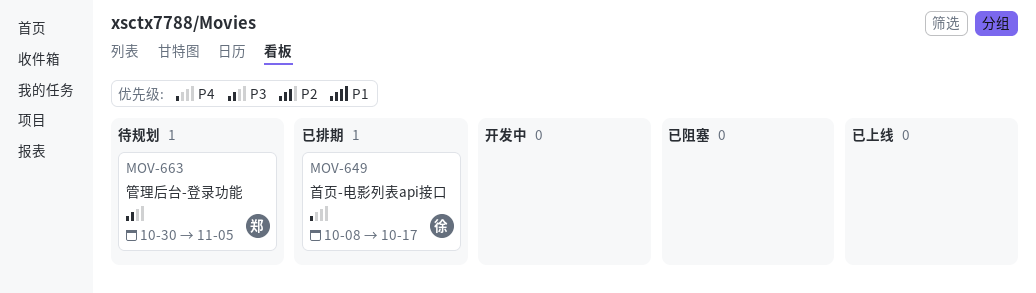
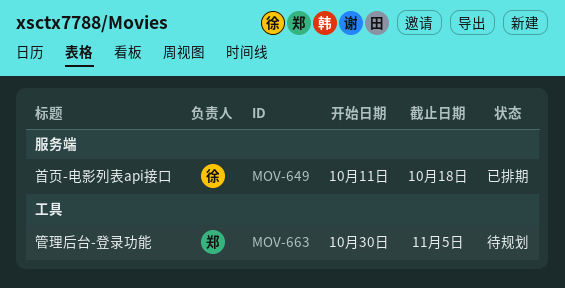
MOV-649, start: Oct 8 -> Oct 11
MOV-649, due: Oct 17 -> Oct 18

